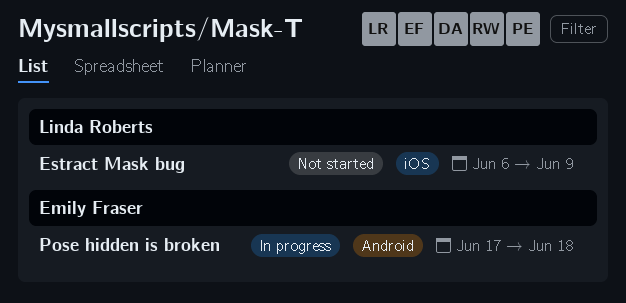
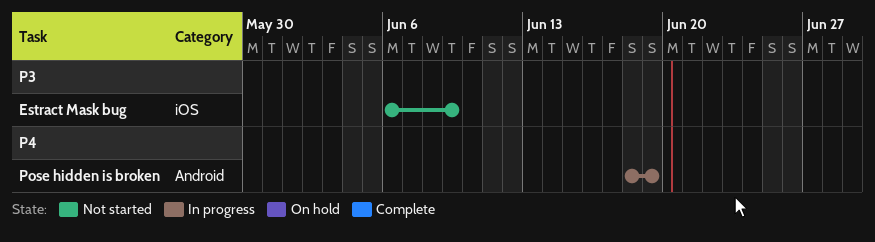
Pose hidden is broken, start: Jun 17 -> Jun 18
Pose hidden is broken, due: Jun 18 -> Jun 19

